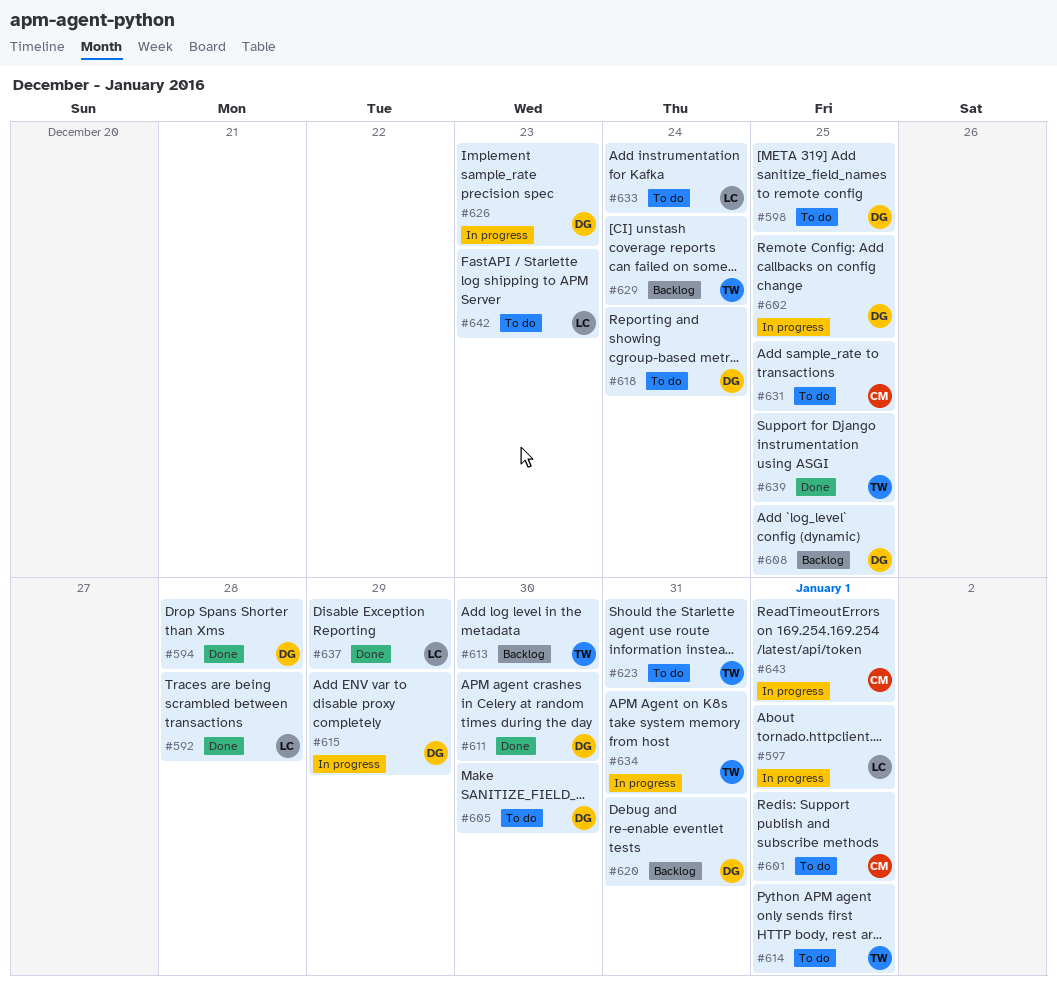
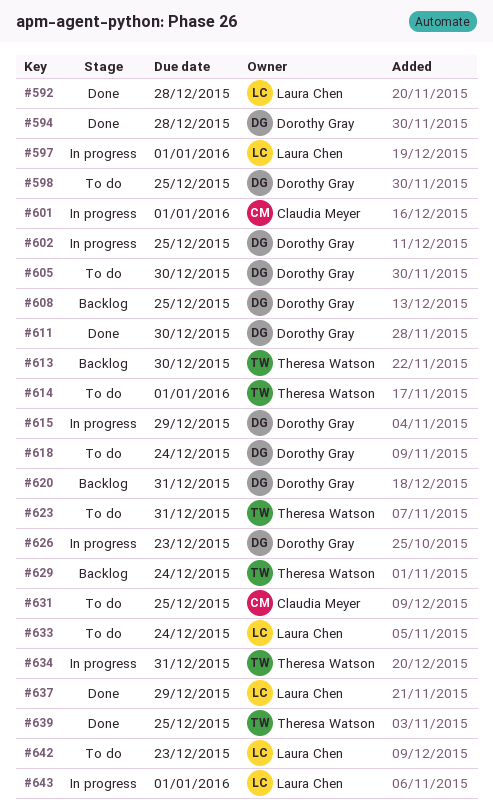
#601, status: To do -> In progress
#643, owner: Claudia Meyer -> Laura Chen

